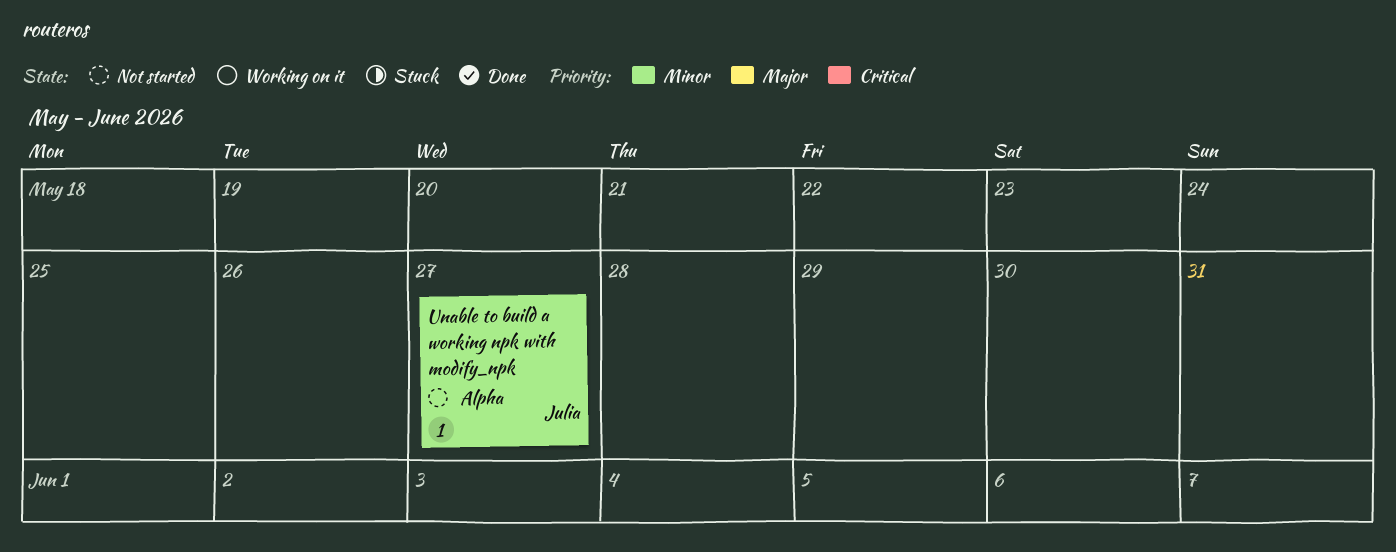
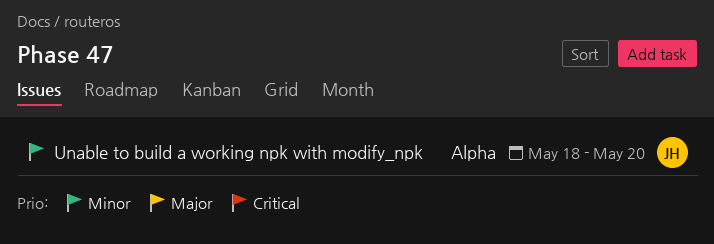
Unable to build a working npk with modify_npk, due: May 27 -> May 20

